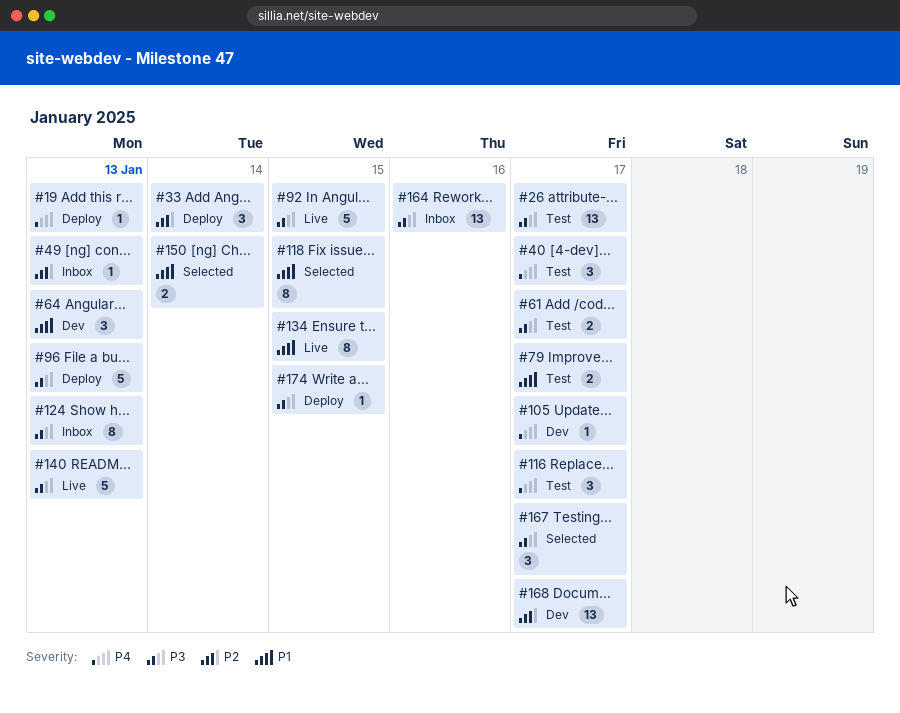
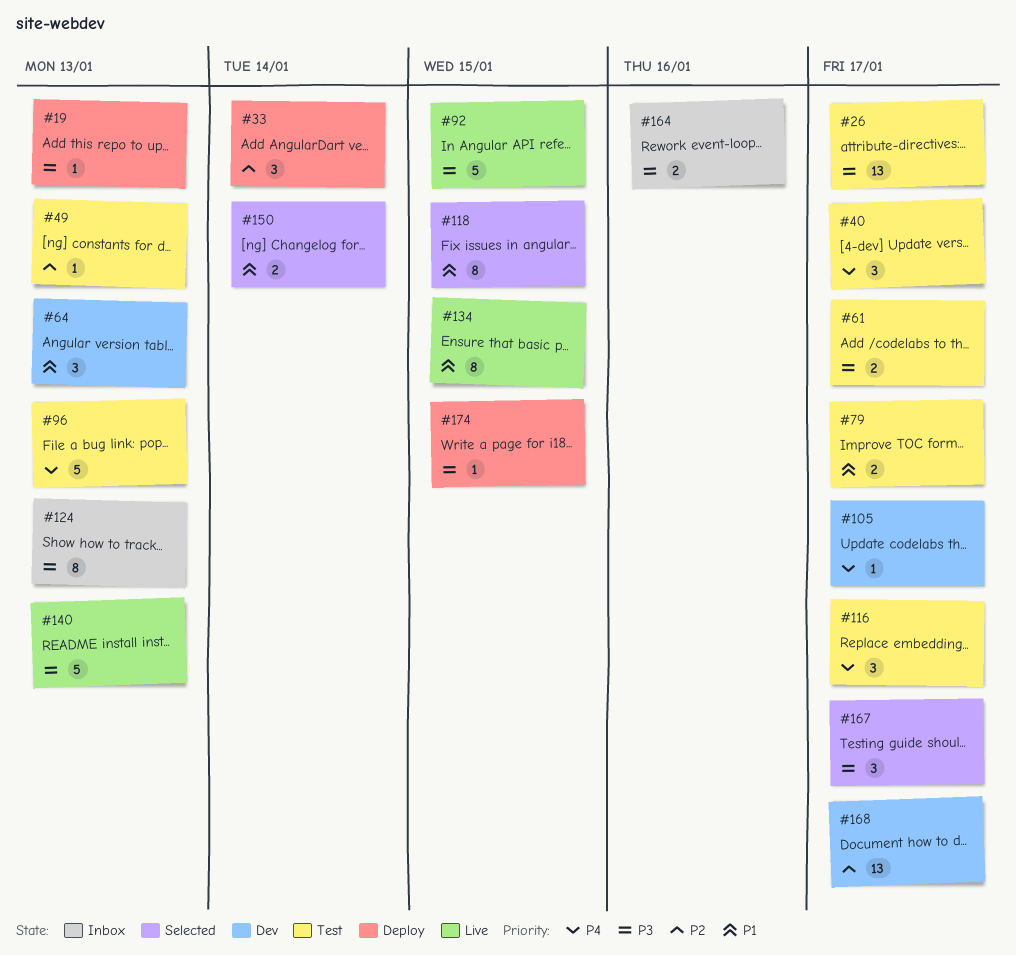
#19, priority: P4 -> P3
#49, status: Inbox -> Test
#96, status: Deploy -> Test
#96, priority: P3 -> P4
#164, estimate: 13 -> 2

